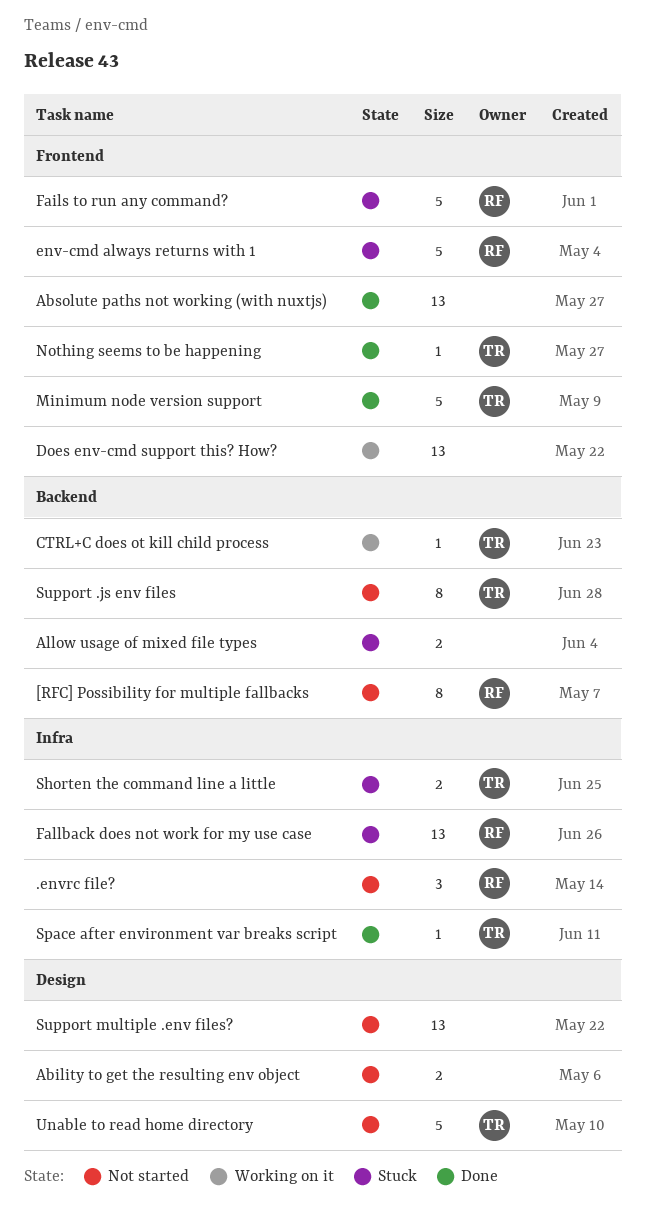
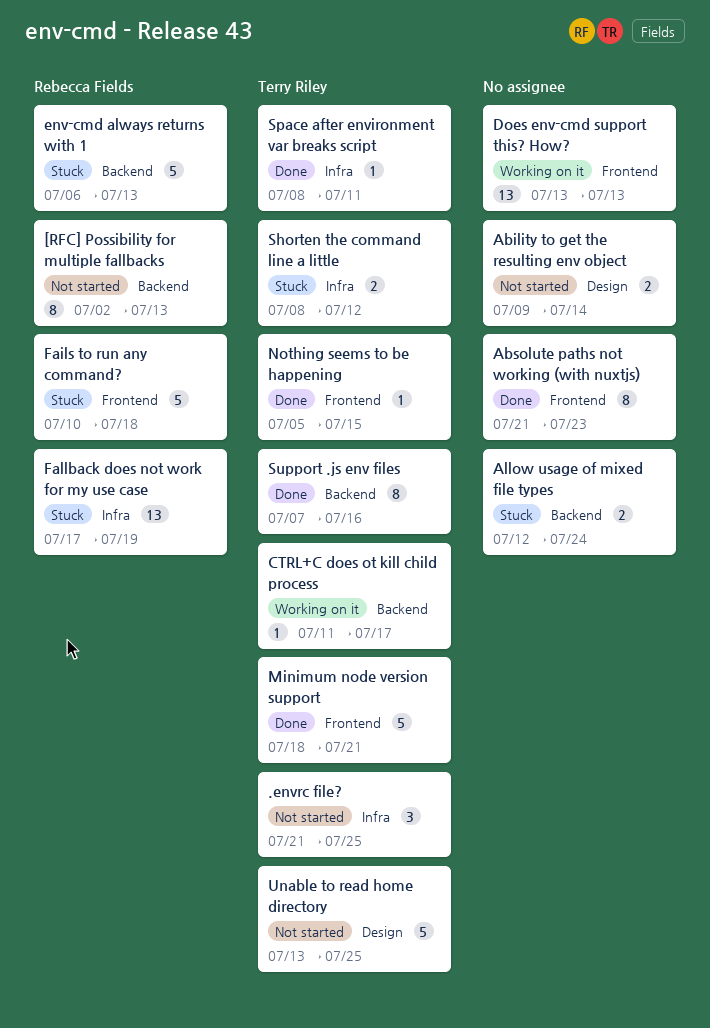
.envrc file?, owner: Rebecca Fields -> Terry Riley
Absolute paths not working (with nuxtjs), estimate: 13 -> 8
env-cmd always returns with 1, label: Frontend -> Backend
Support .js env files, status: Not started -> Done
Support multiple .env files?: present -> none

